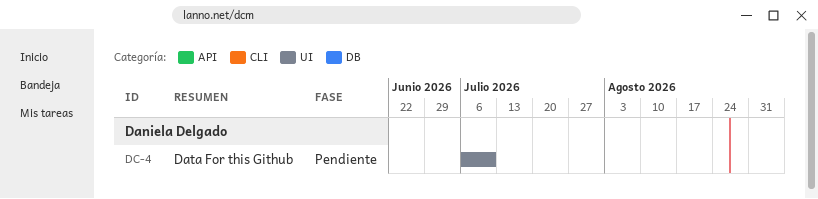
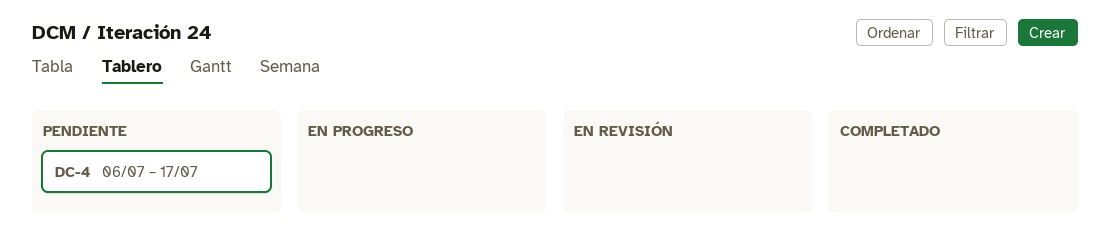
DC-4, due: Jul 10 -> Jul 17

